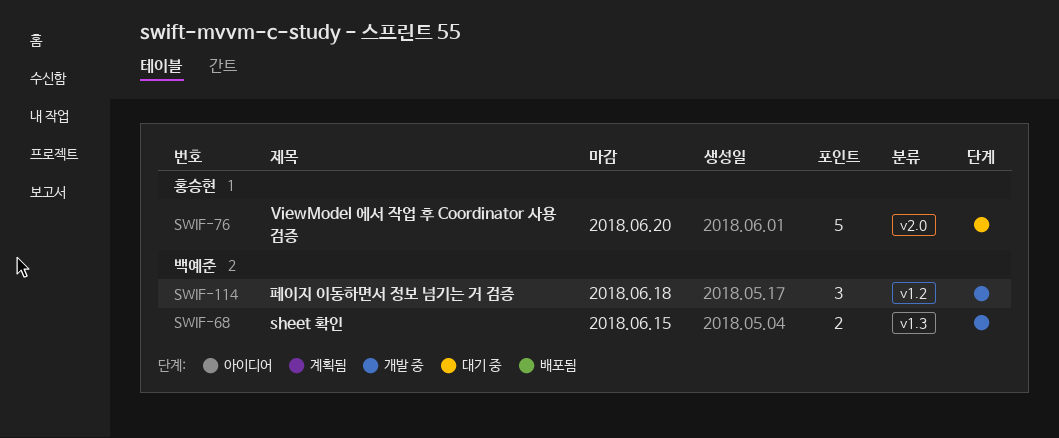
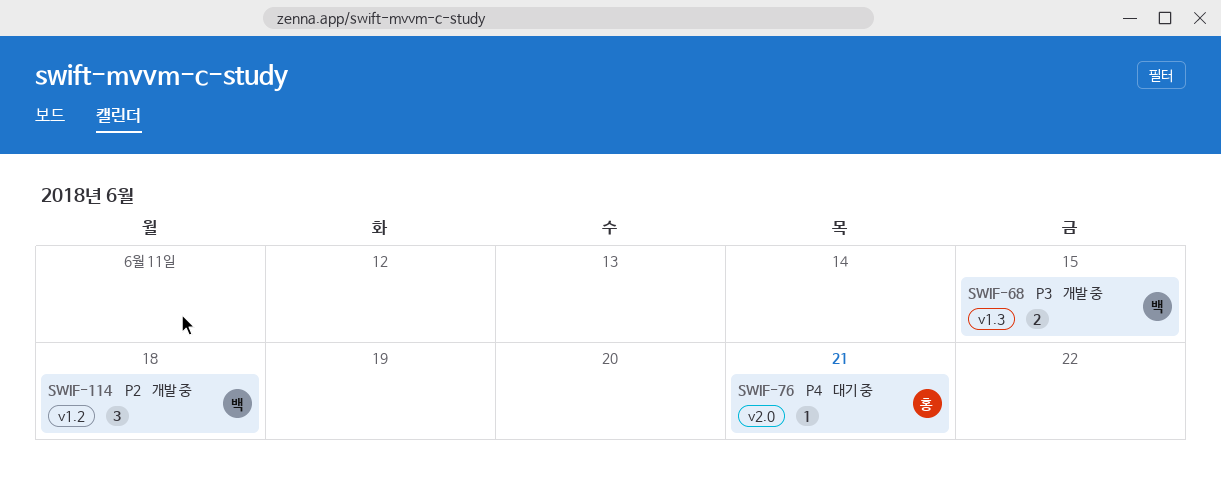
SWIF-76, estimate: 5 -> 1
SWIF-76, due: Jun 20 -> Jun 21

